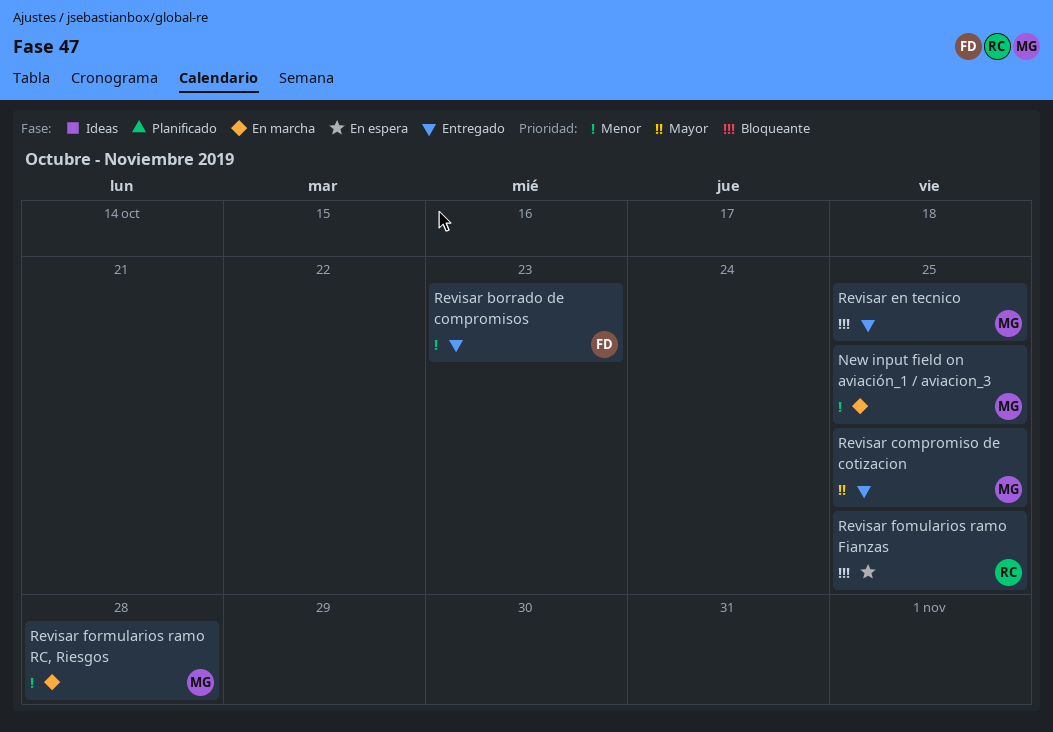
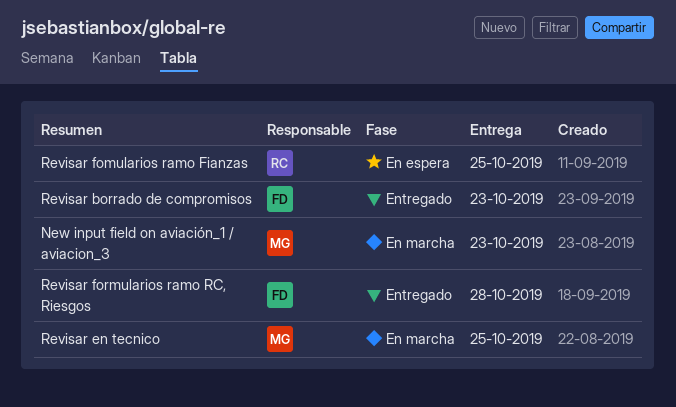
New input field on aviación_1 / aviacion_3, due: Oct 25 -> Oct 23
Revisar compromiso de cotizacion: present -> none
Revisar en tecnico, status: Entregado -> En marcha
Revisar formularios ramo RC, Riesgos, status: En marcha -> Entregado
Revisar formularios ramo RC, Riesgos, owner: MG -> FD

